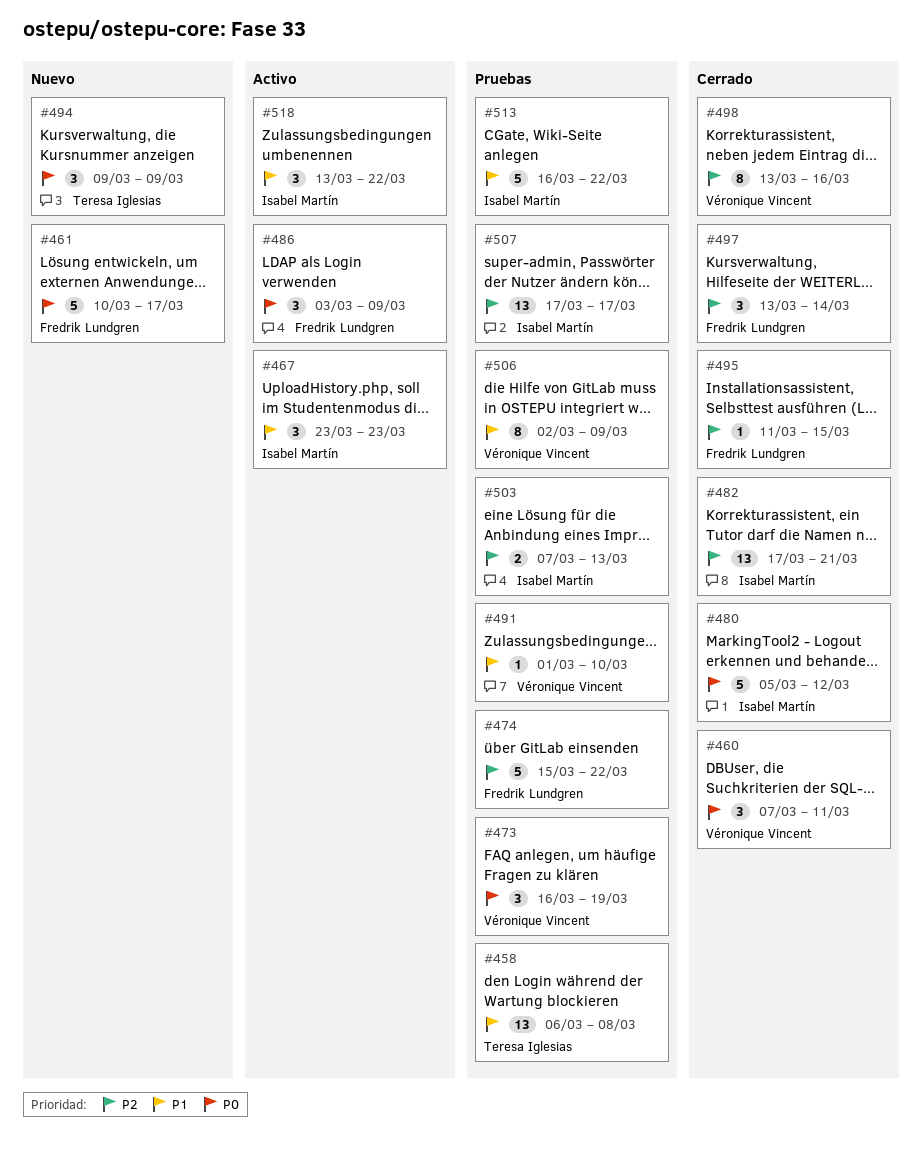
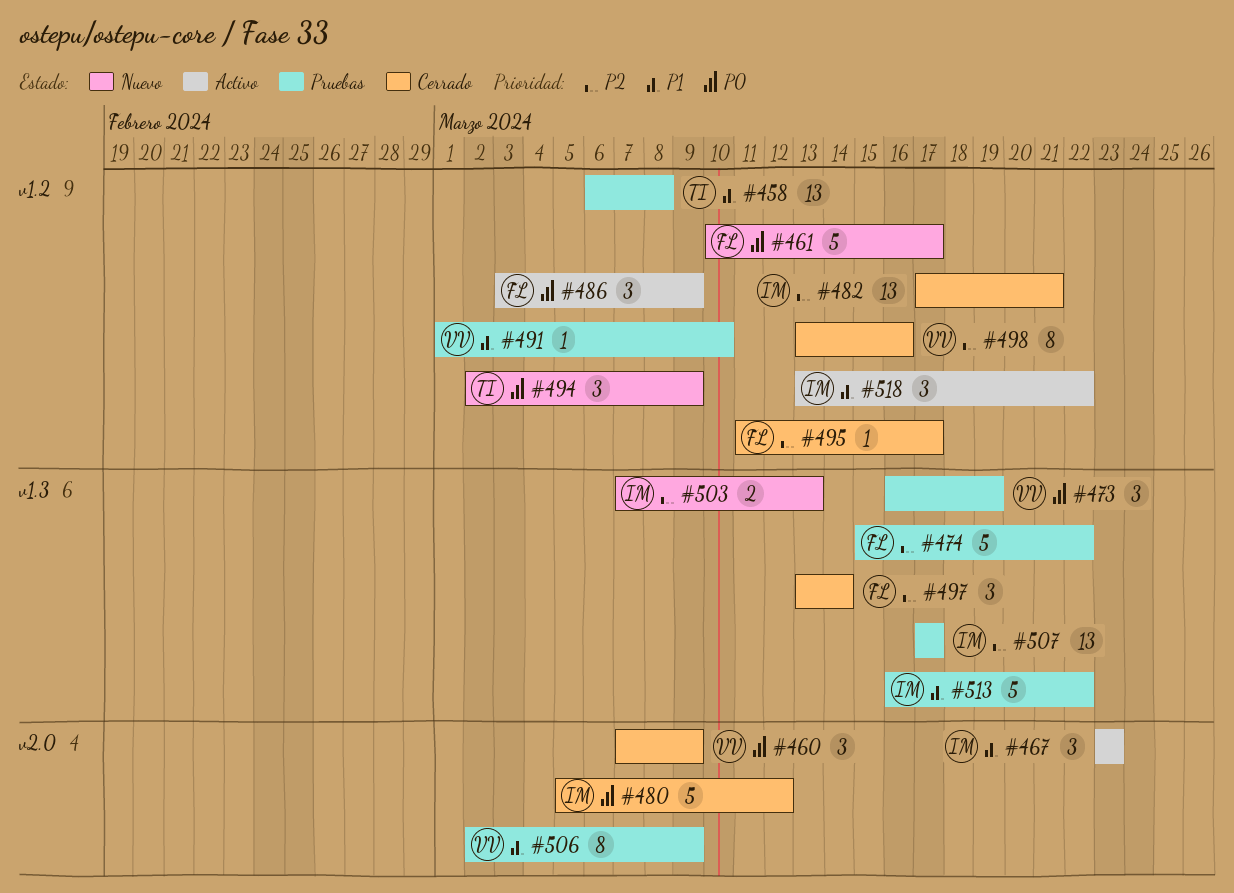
#460, due: Mar 11 -> Mar 9
#494, start: Mar 9 -> Mar 2
#495, due: Mar 15 -> Mar 17
#503, status: Pruebas -> Nuevo

